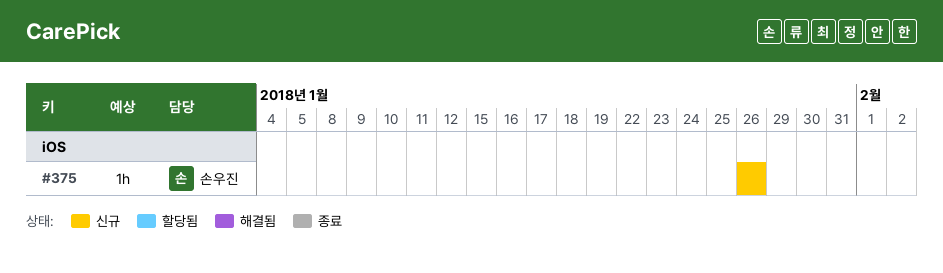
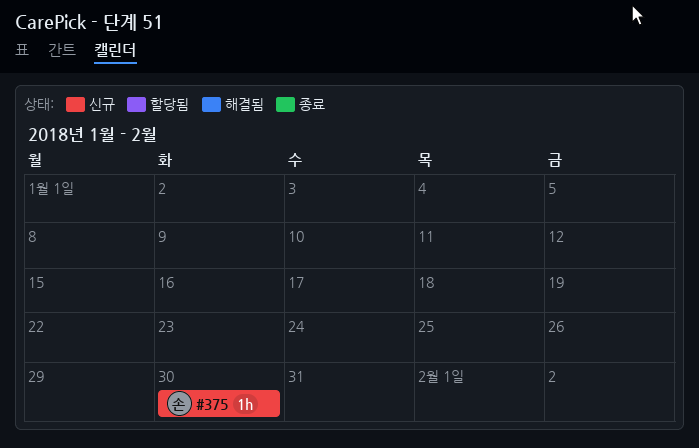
#375, start: Jan 26 -> Jan 30
#375, due: Jan 26 -> Jan 30

